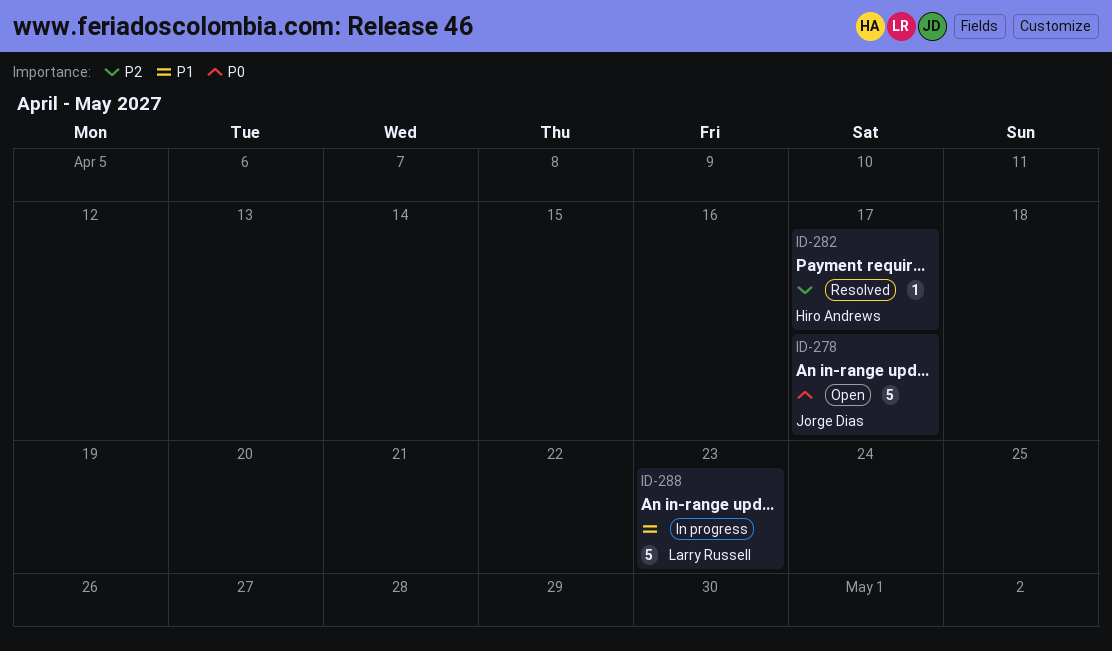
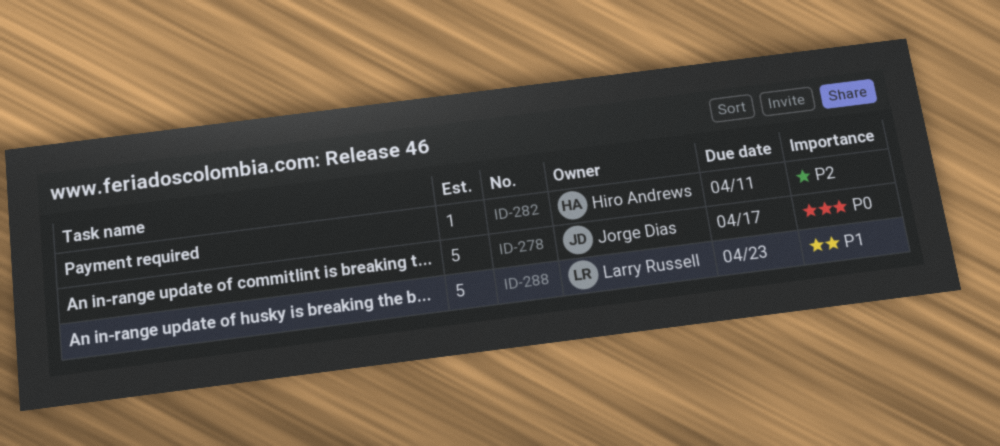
ID-282, due: Apr 17 -> Apr 11

